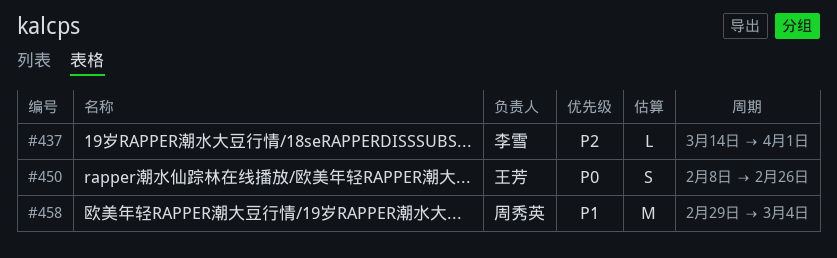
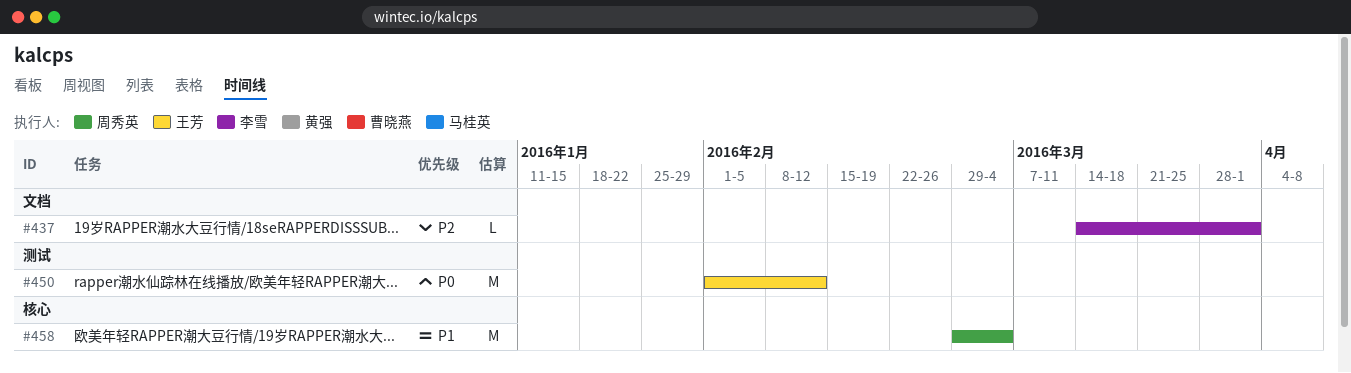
#450, estimate: S -> M
#450, start: Feb 8 -> Feb 1
#450, due: Feb 26 -> Feb 12

